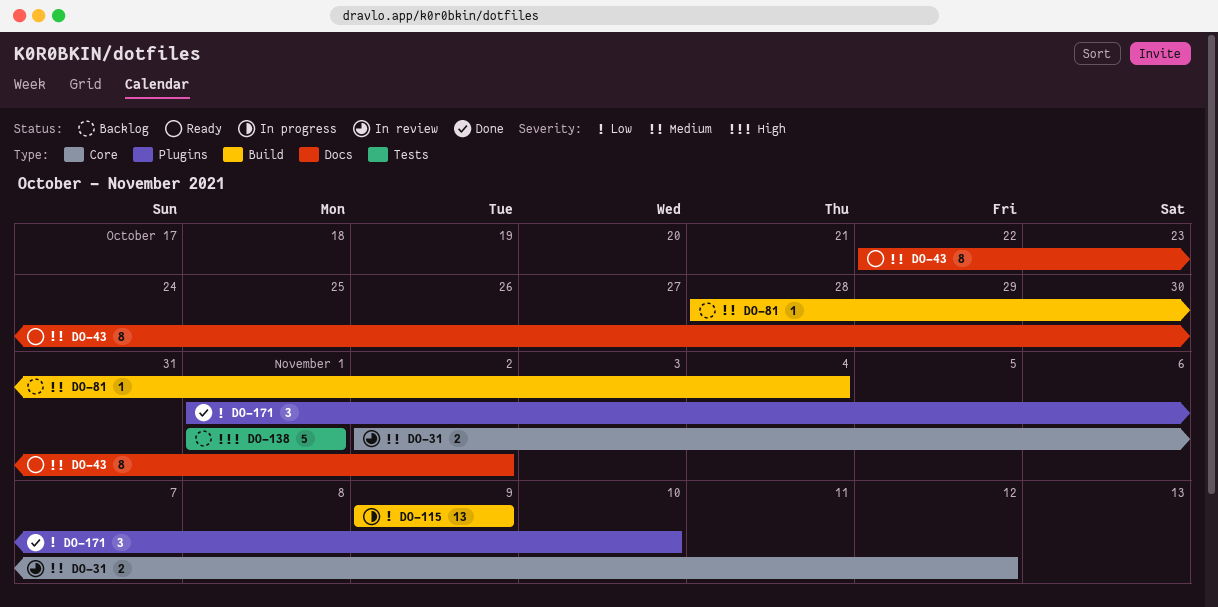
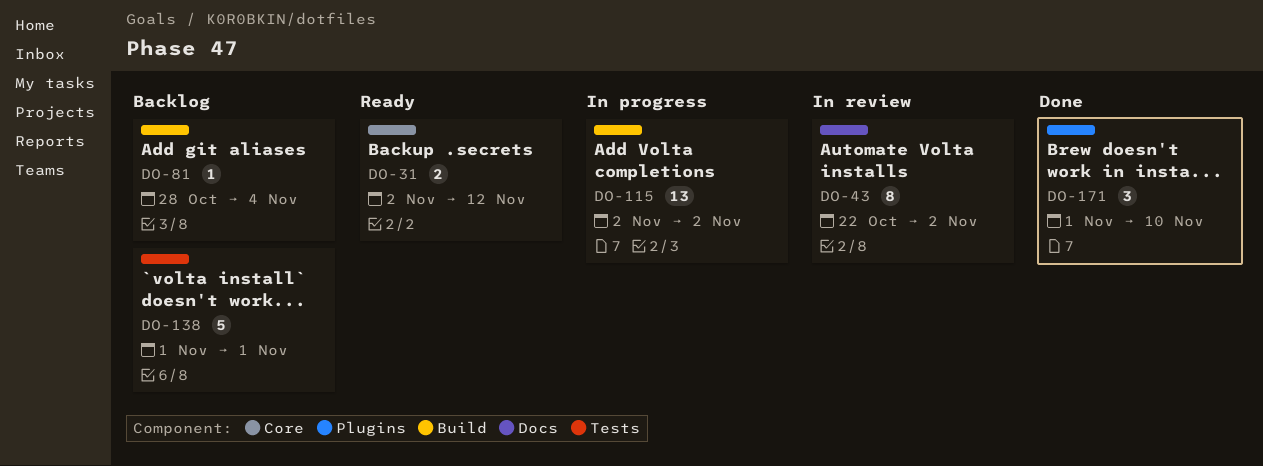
DO-31, status: In review -> Ready
DO-43, status: Ready -> In review
DO-115, start: Nov 9 -> Nov 2
DO-115, due: Nov 9 -> Nov 2

